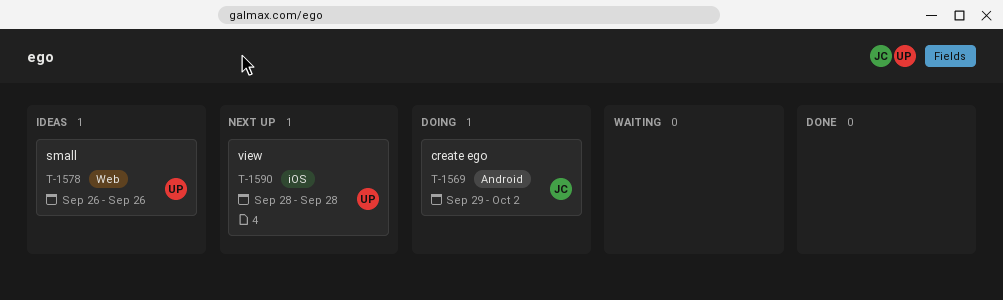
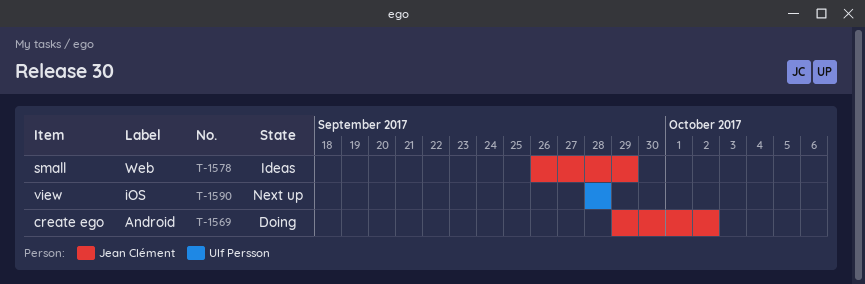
T-1578, owner: Ulf Persson -> Jean Clément
T-1578, due: Sep 26 -> Sep 29

